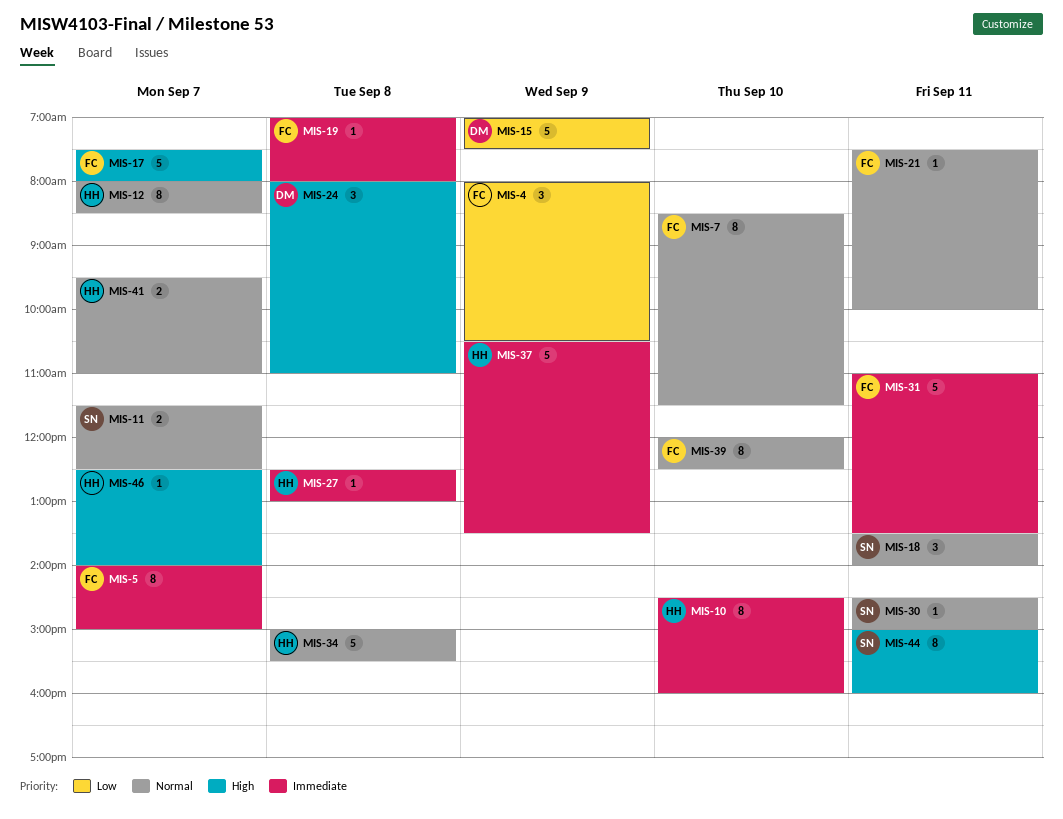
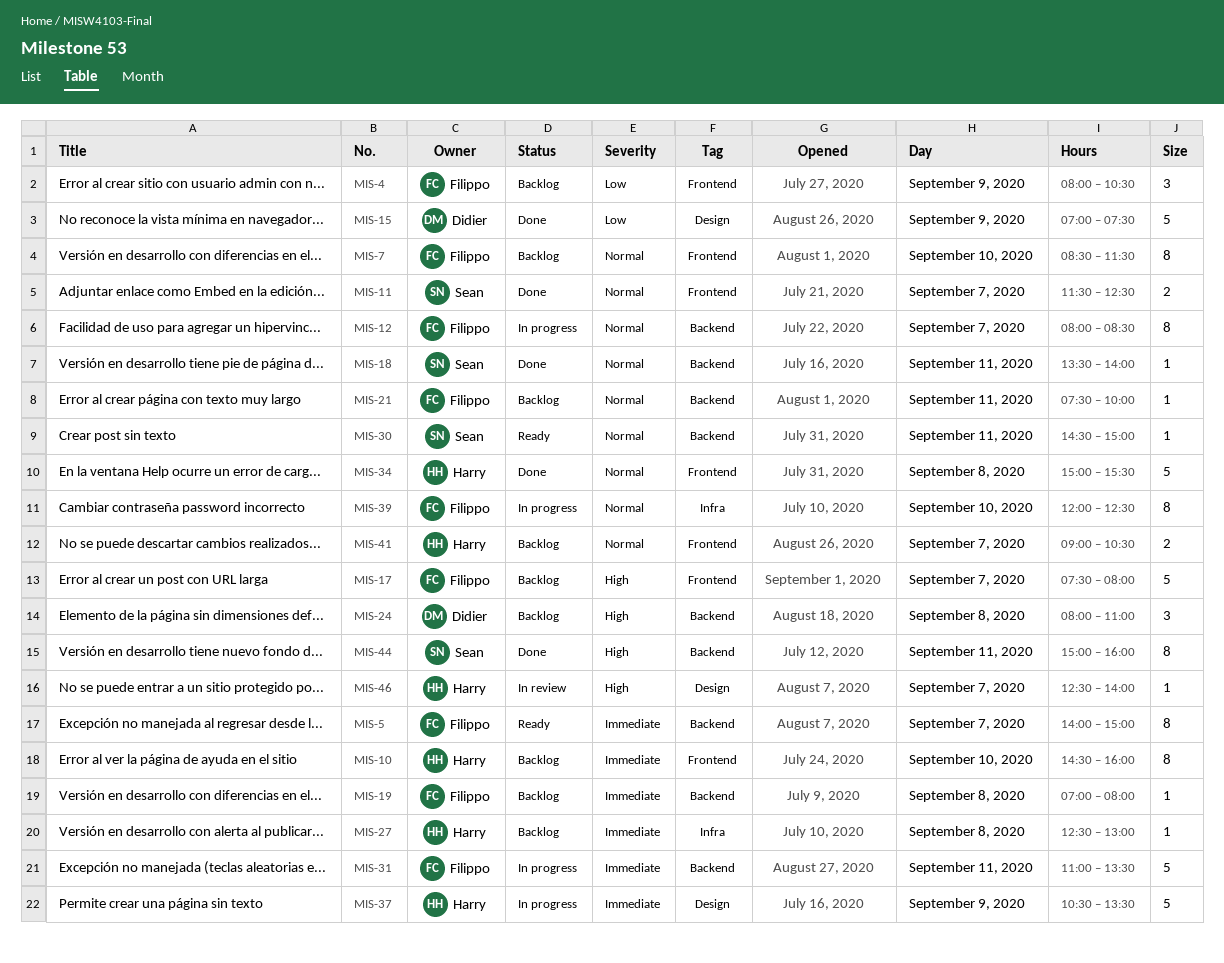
MIS-12, owner: Harry -> Filippo
MIS-18, estimate: 3 -> 1
MIS-41, begins: 09:30 -> 09:00
MIS-41, ends: 11:00 -> 10:30

